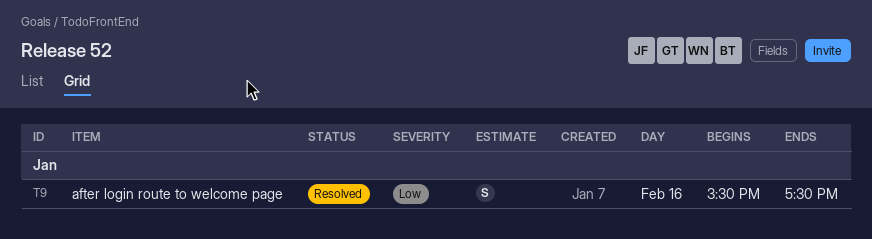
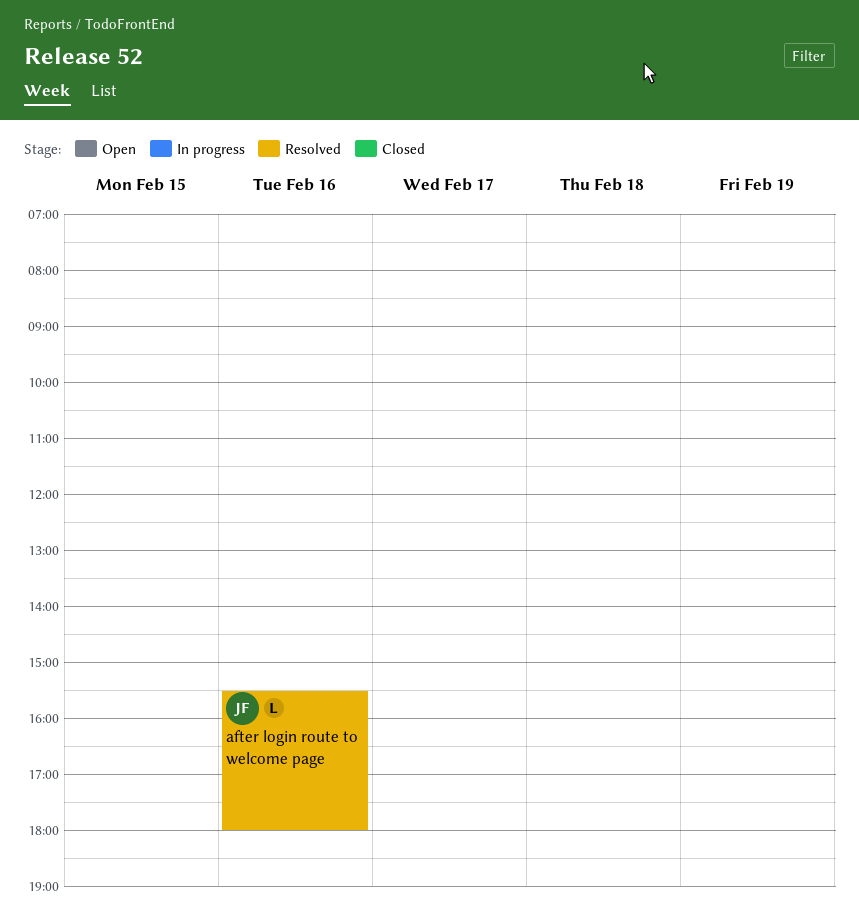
after login route to welcome page, estimate: S -> L
after login route to welcome page, ends: 17:30 -> 18:00

